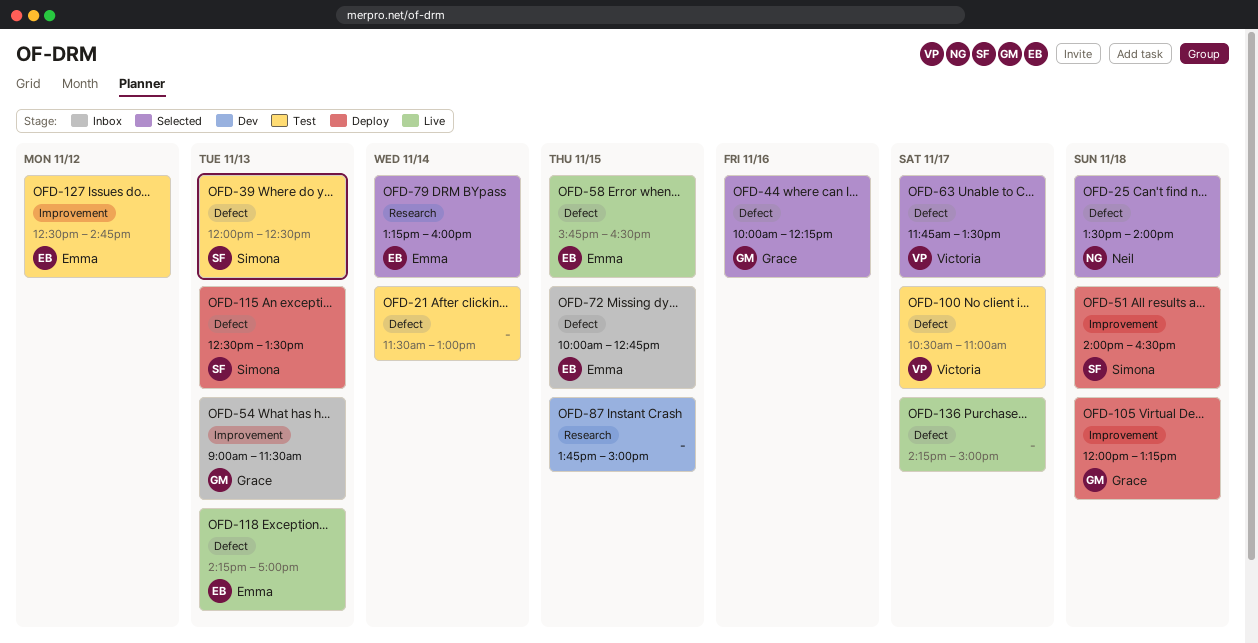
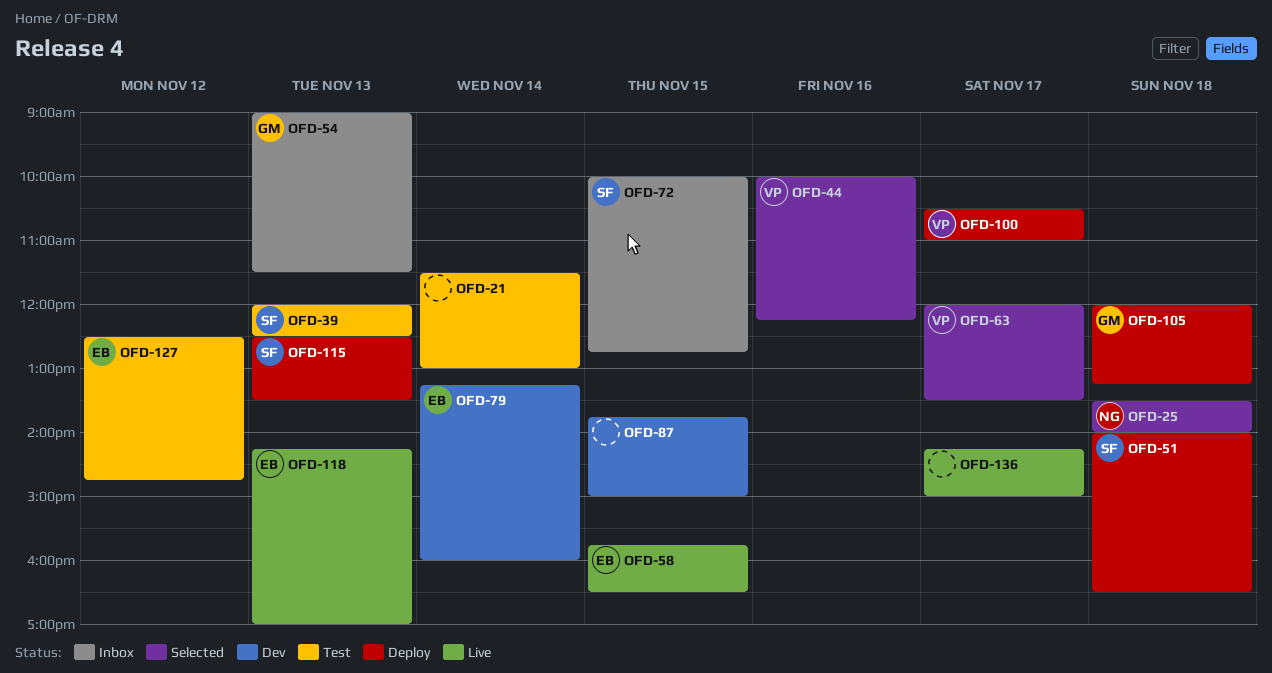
OFD-44, owner: Grace -> Victoria
OFD-63, begins: 11:45 -> 12:00
OFD-72, owner: Emma -> Simona
OFD-79, status: Selected -> Dev
OFD-100, status: Test -> Deploy

